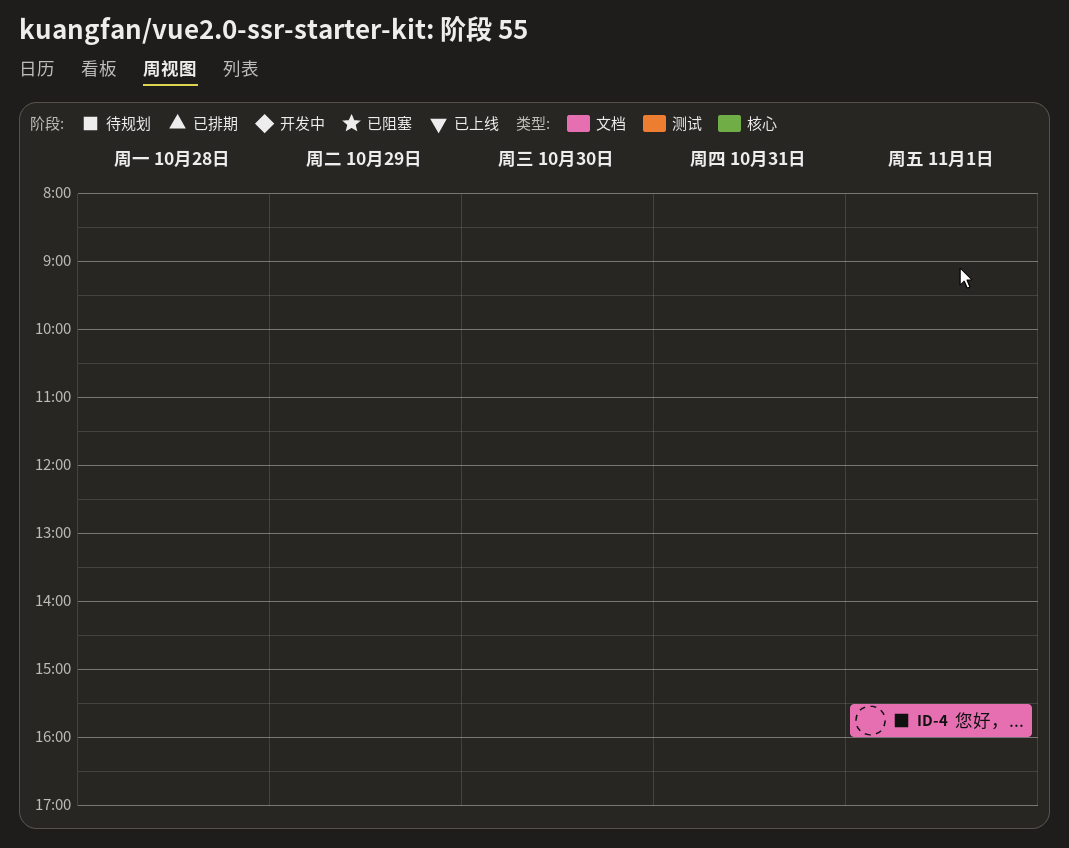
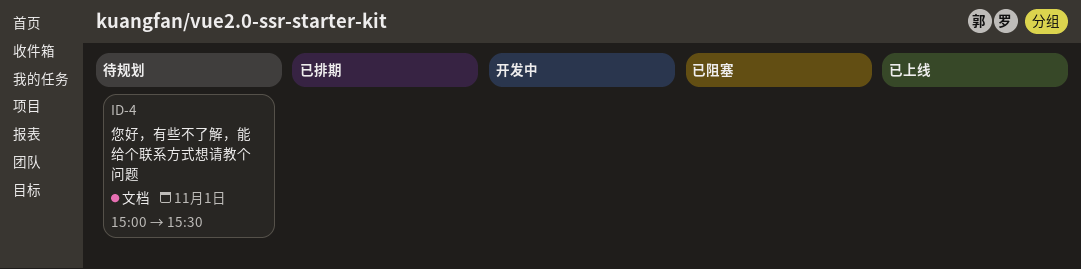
ID-4, begins: 15:30 -> 15:00
ID-4, ends: 16:00 -> 15:30

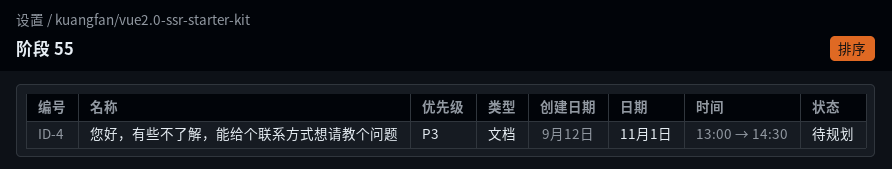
ID-4, begins: 15:00 -> 13:00
ID-4, ends: 15:30 -> 14:30

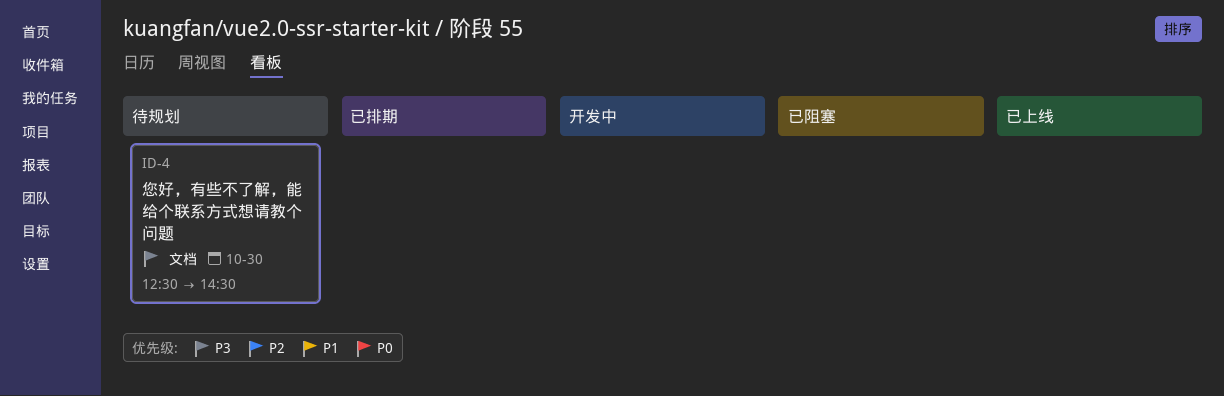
ID-4, day: Nov 1 -> Oct 30
ID-4, begins: 13:00 -> 12:30

